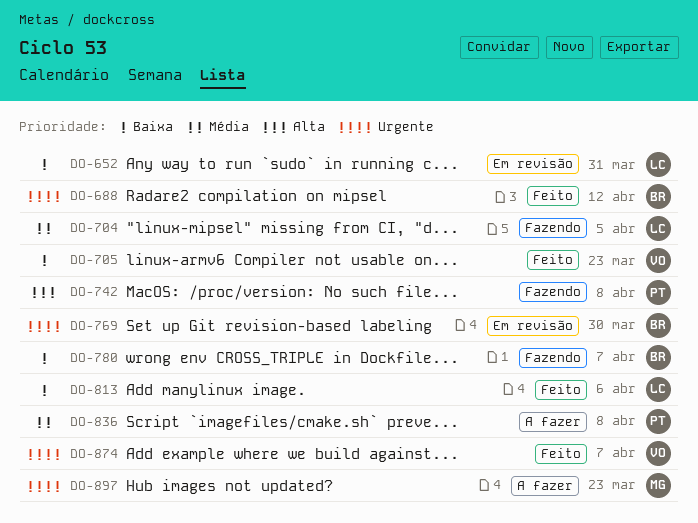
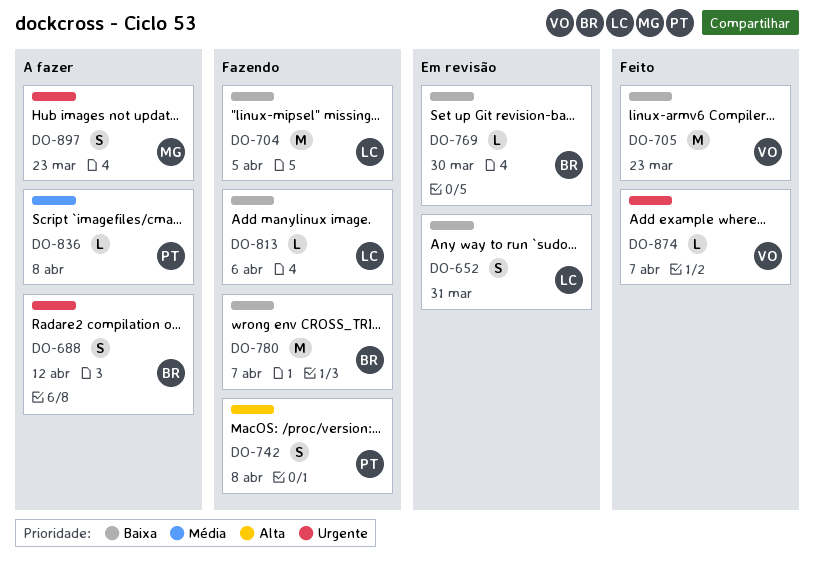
DO-688, status: Feito -> A fazer
DO-704, priority: Média -> Baixa
DO-769, priority: Urgente -> Baixa
DO-813, status: Feito -> Fazendo

